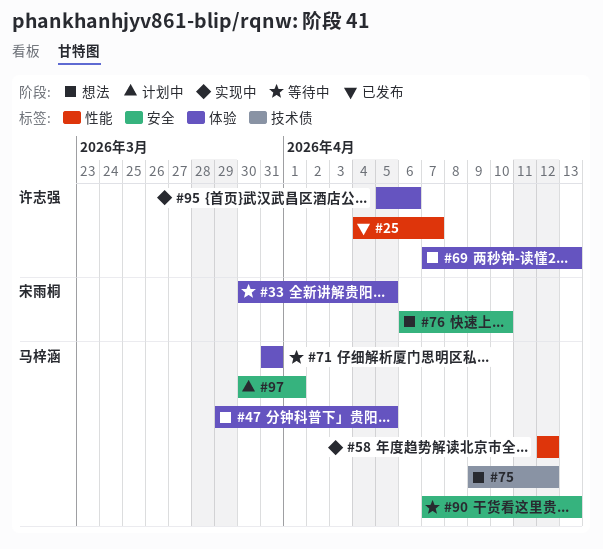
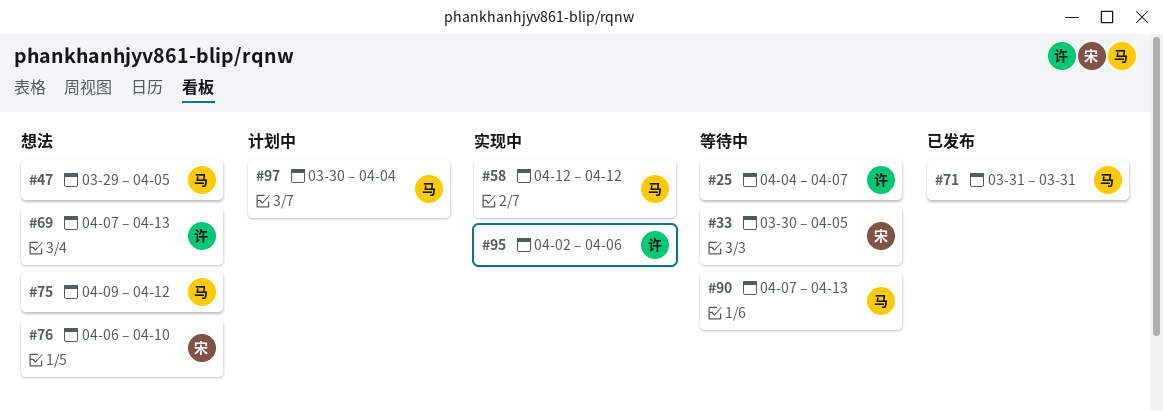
#25, status: 已发布 -> 等待中
#71, status: 等待中 -> 已发布
#95, start: Apr 5 -> Apr 2
#97, due: Apr 1 -> Apr 4

